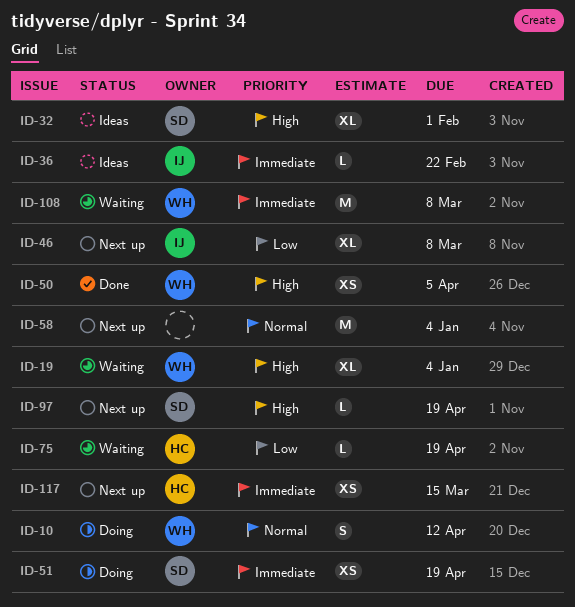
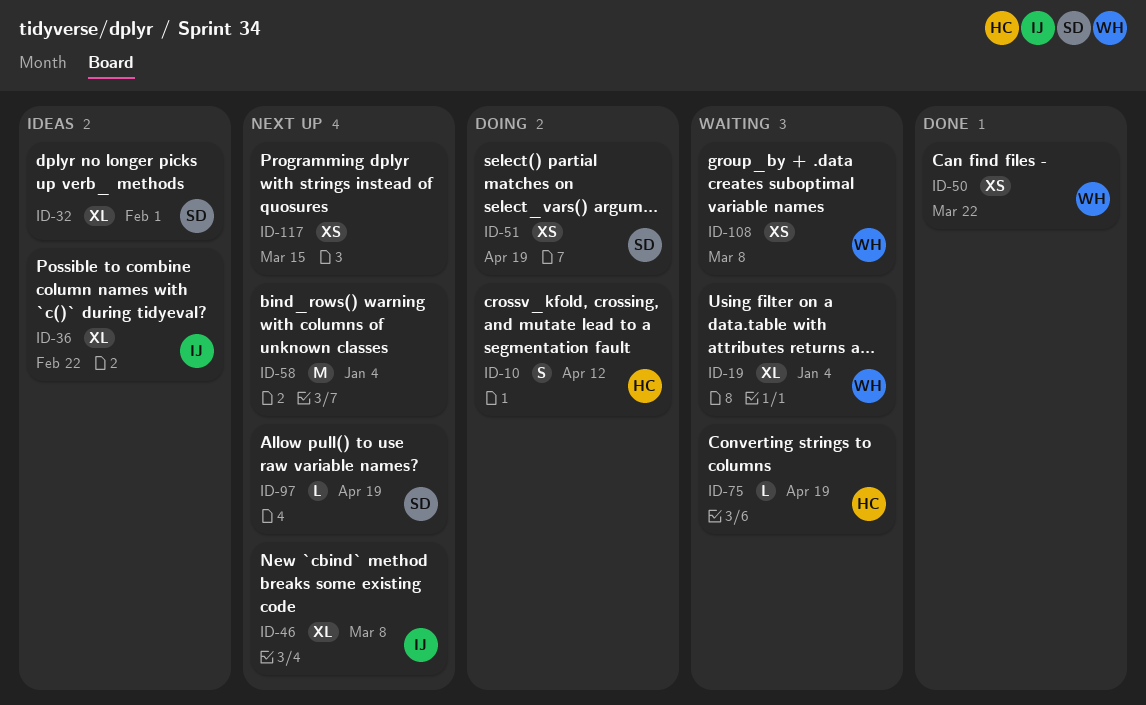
ID-10, owner: WH -> HC
ID-36, estimate: L -> XL
ID-50, due: Apr 5 -> Mar 22
ID-108, estimate: M -> XS
ID-117, owner: HC -> none

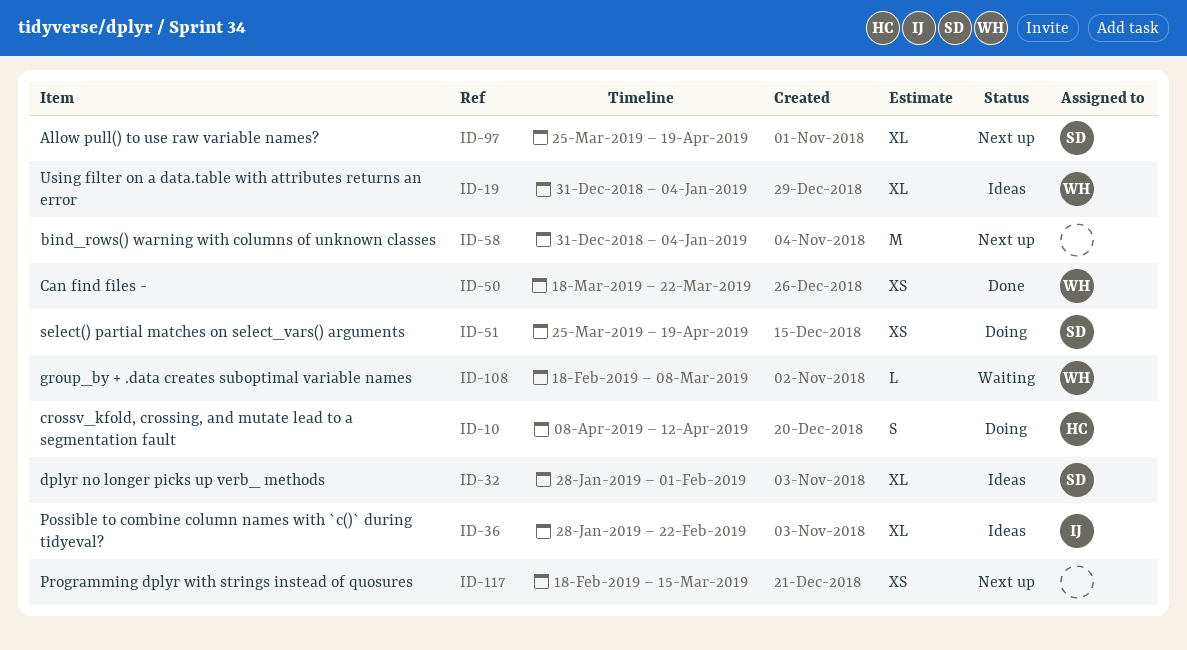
ID-19, status: Waiting -> Ideas
ID-46: present -> none
ID-75: present -> none
ID-97, estimate: L -> XL
ID-108, estimate: XS -> L

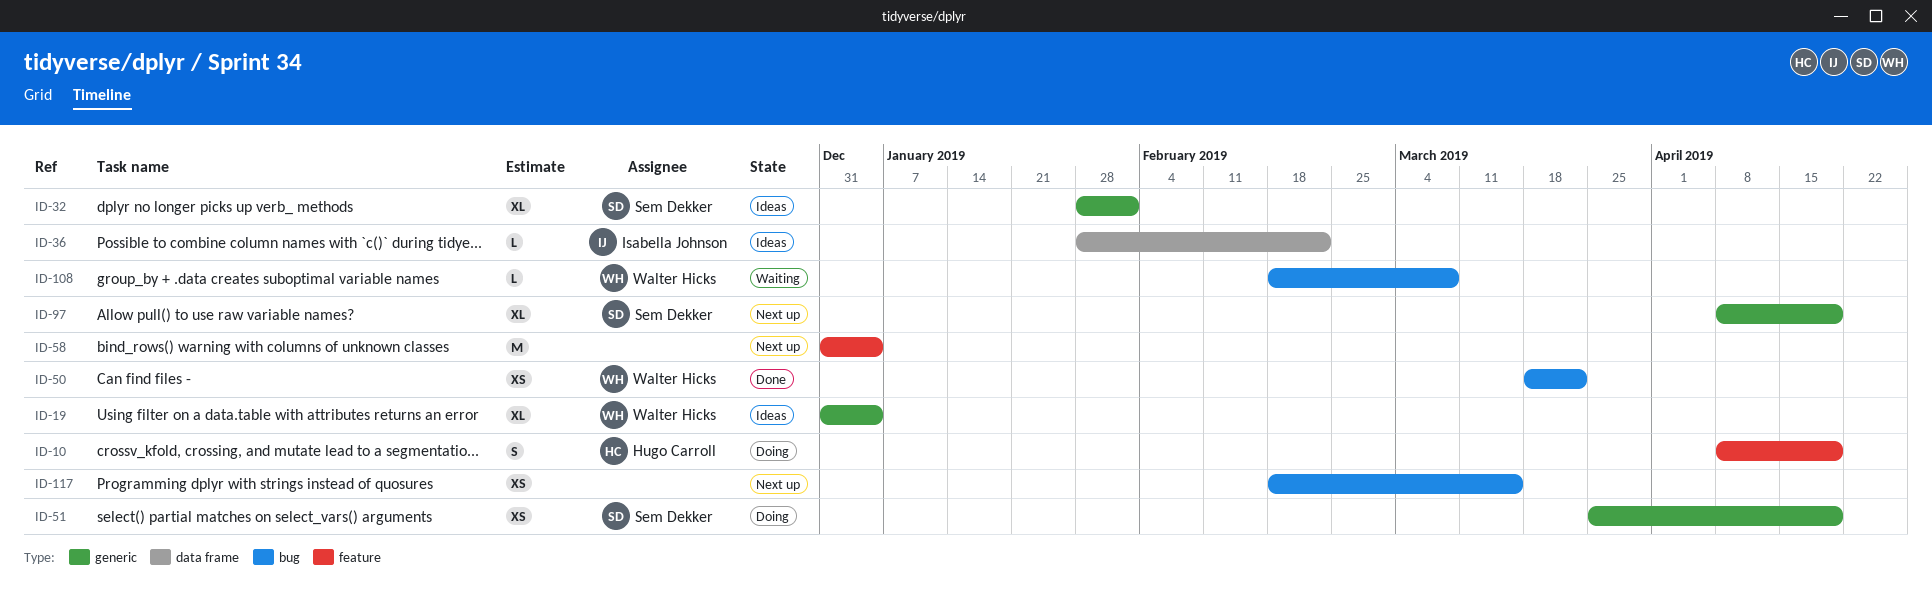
ID-10, due: Apr 12 -> Apr 19
ID-36, estimate: XL -> L
ID-97, start: Mar 25 -> Apr 8

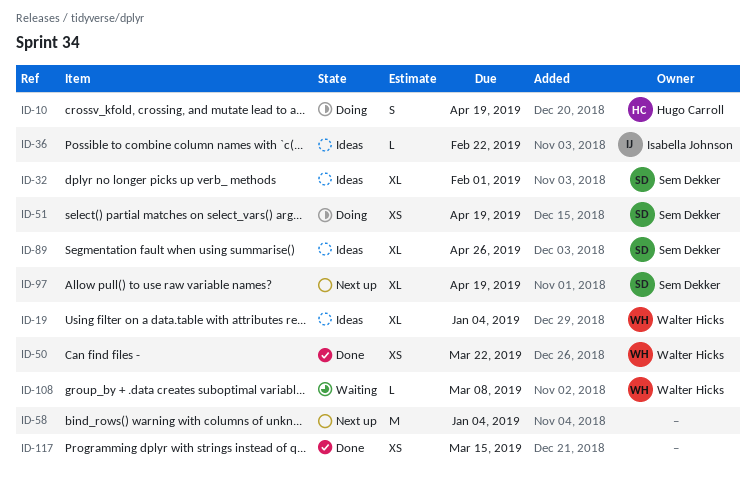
ID-89: none -> present
ID-117, status: Next up -> Done

